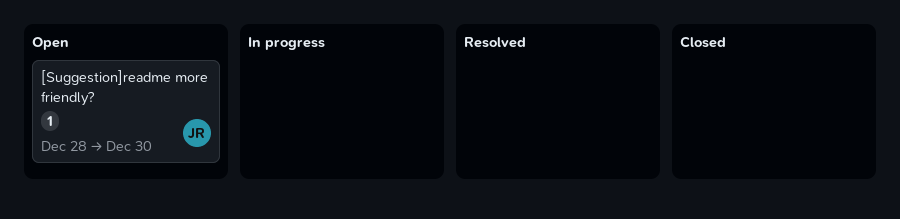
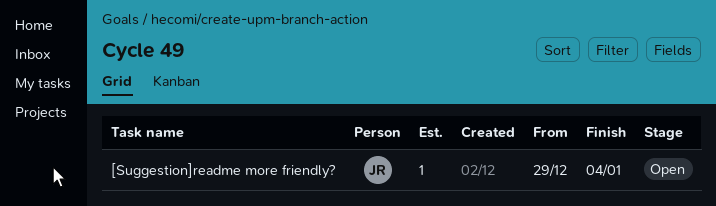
[Suggestion]readme more friendly?, start: Dec 28 -> Dec 29
[Suggestion]readme more friendly?, due: Dec 30 -> Jan 4

